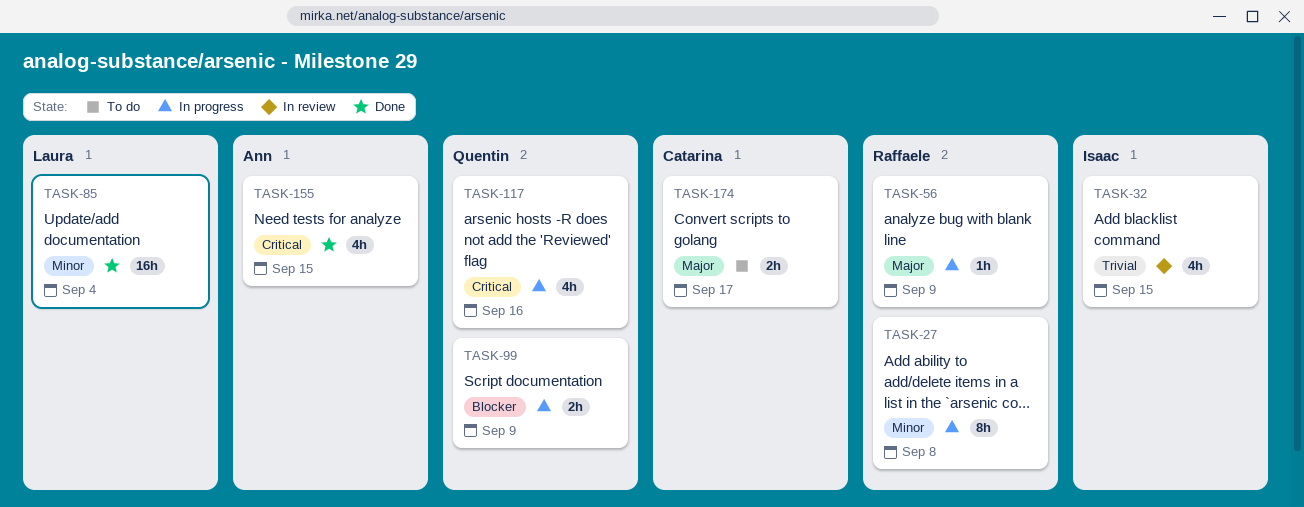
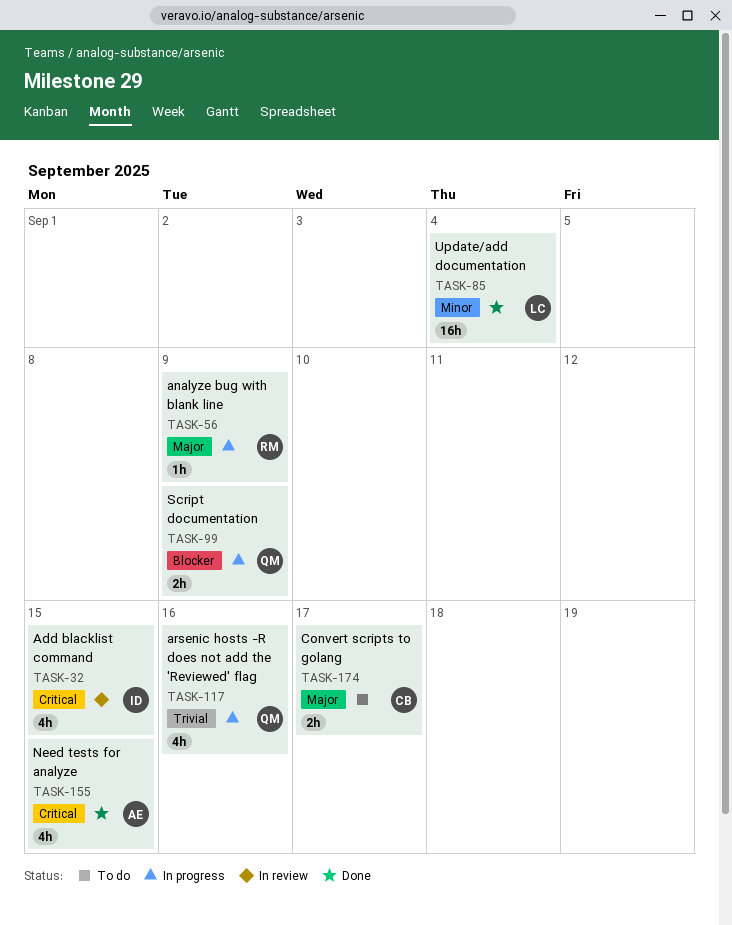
TASK-27: present -> none
TASK-32, priority: Trivial -> Critical
TASK-117, priority: Critical -> Trivial

